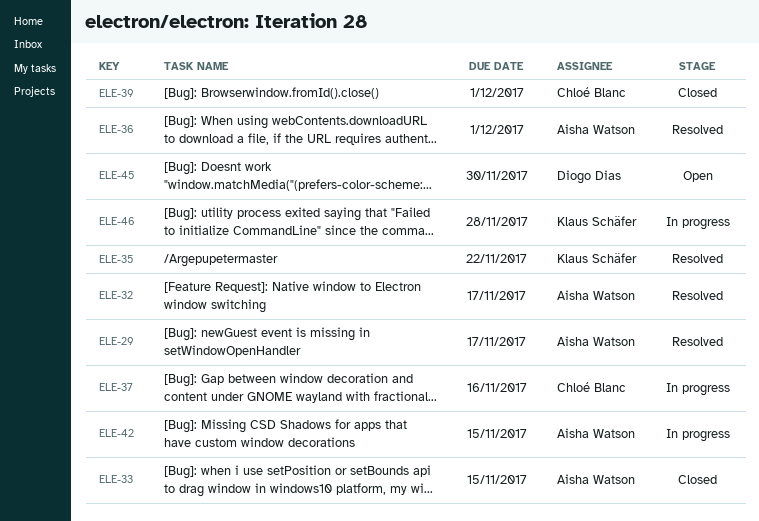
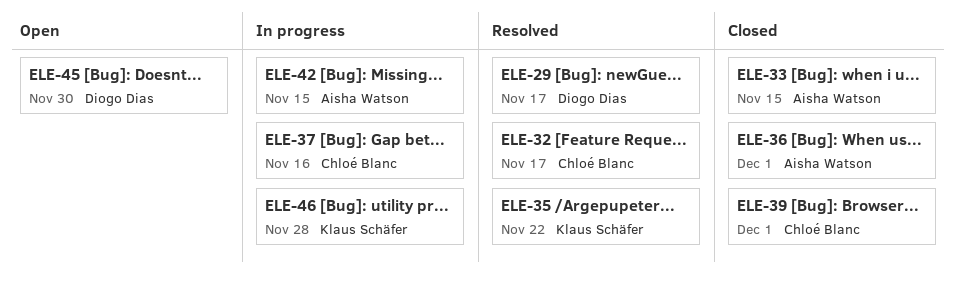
ELE-29, owner: Aisha Watson -> Diogo Dias
ELE-32, owner: Aisha Watson -> Chloé Blanc
ELE-36, status: Resolved -> Closed

